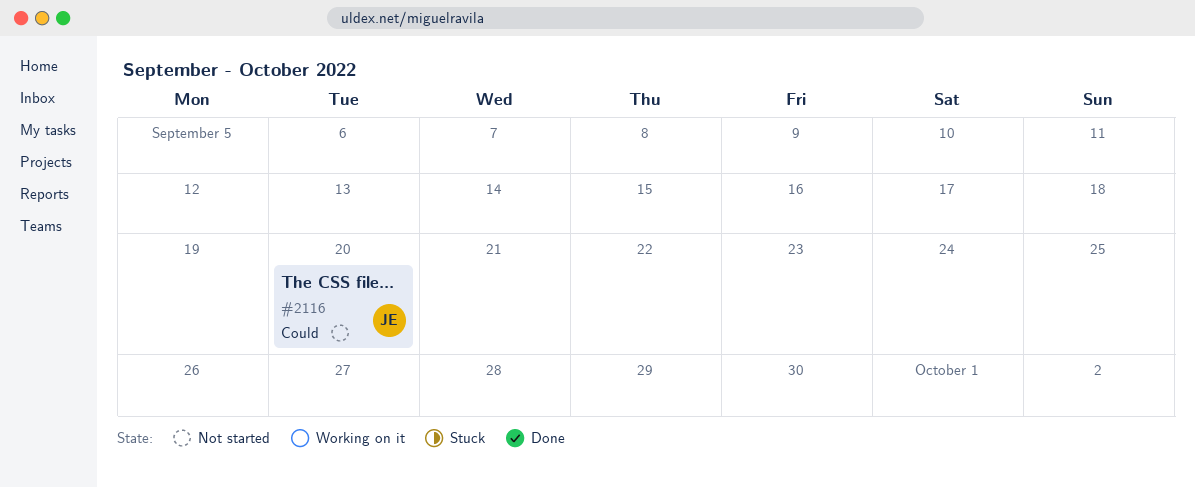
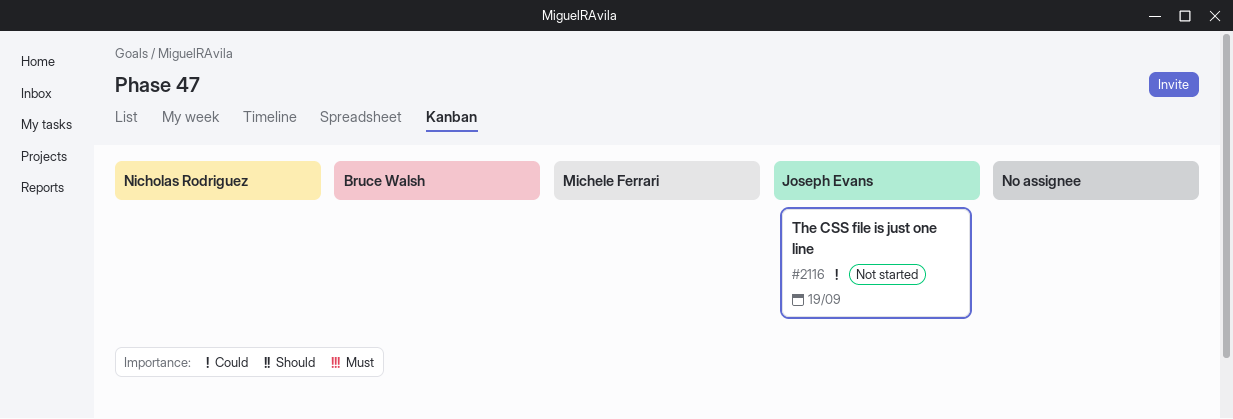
#2116, due: Sep 20 -> Sep 19

